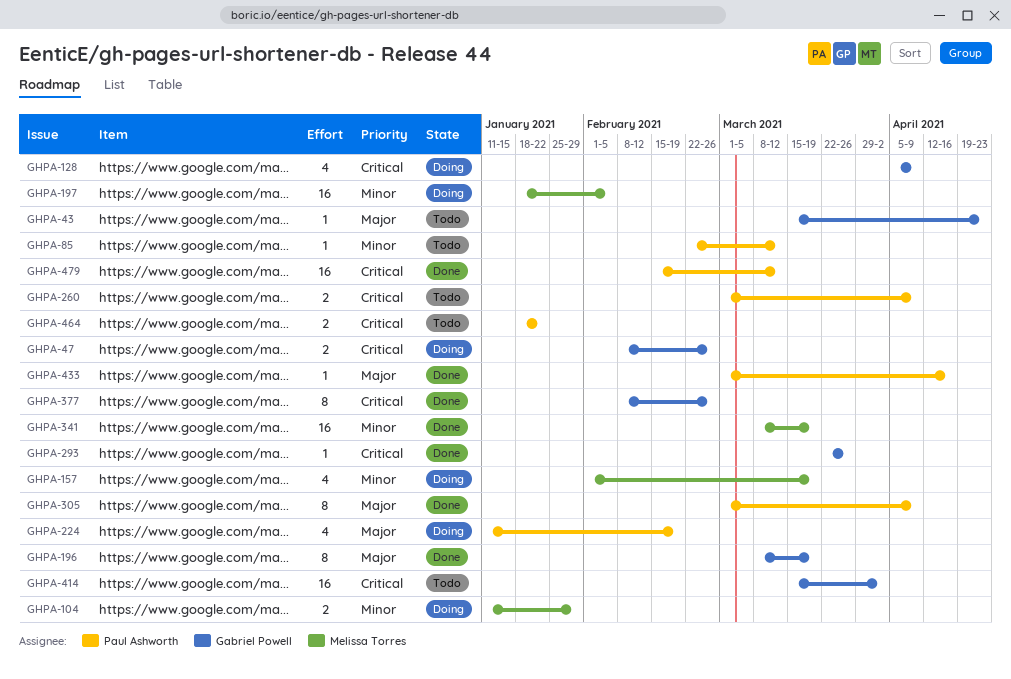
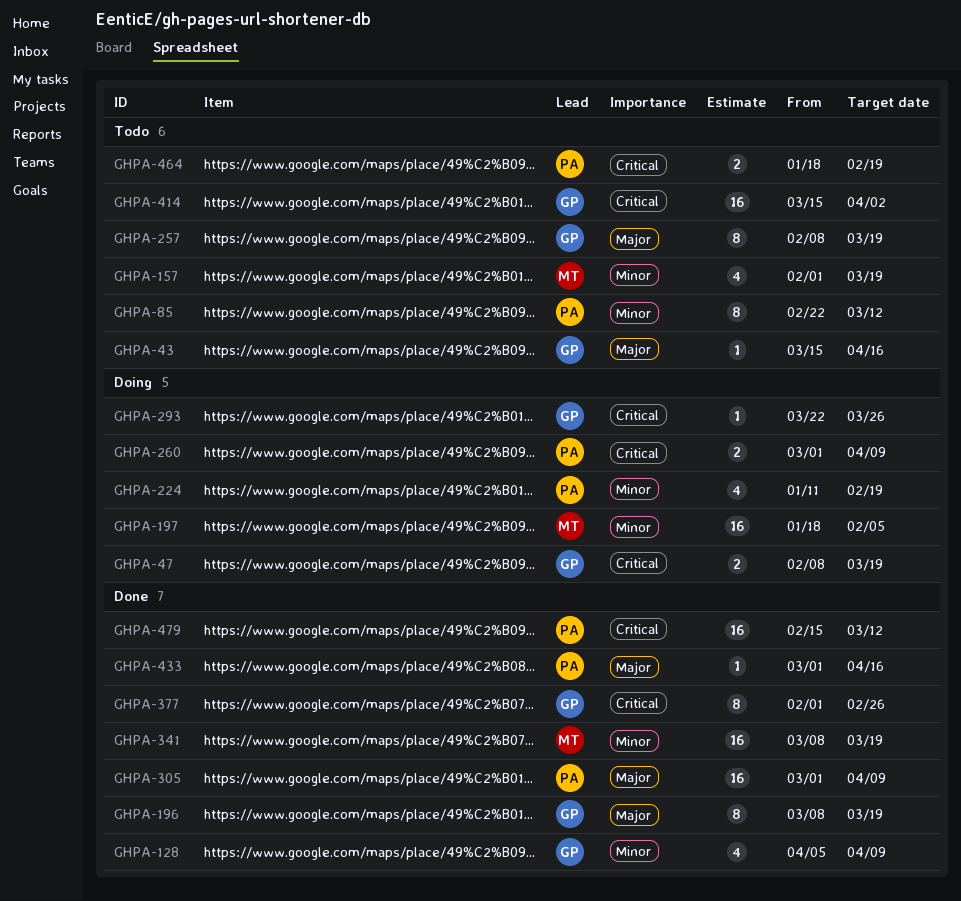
GHPA-43, due: Apr 23 -> Apr 16
GHPA-47, due: Feb 26 -> Mar 19
GHPA-85, estimate: 1 -> 8
GHPA-104: present -> none
GHPA-128, status: Doing -> Done
GHPA-128, priority: Critical -> Minor
GHPA-157, status: Doing -> Todo
GHPA-224, priority: Major -> Minor
GHPA-257: none -> present
GHPA-260, status: Todo -> Doing
GHPA-293, status: Done -> Doing
GHPA-305, estimate: 8 -> 16
GHPA-377, start: Feb 8 -> Feb 1
GHPA-464, due: Jan 22 -> Feb 19

